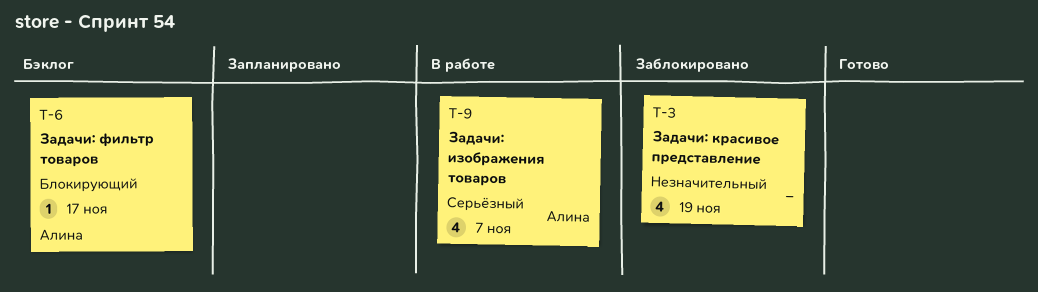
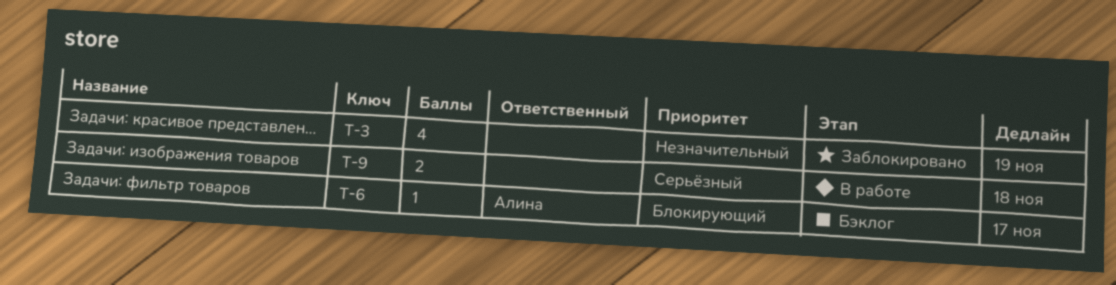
T-9, owner: Алина -> none
T-9, estimate: 4 -> 2
T-9, due: Nov 7 -> Nov 18

